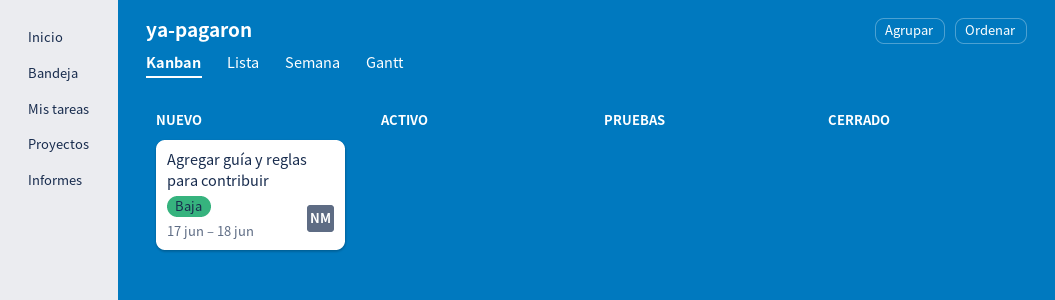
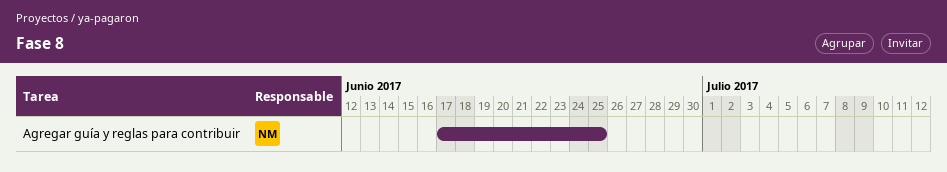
Agregar guía y reglas para contribuir, due: Jun 18 -> Jun 25

